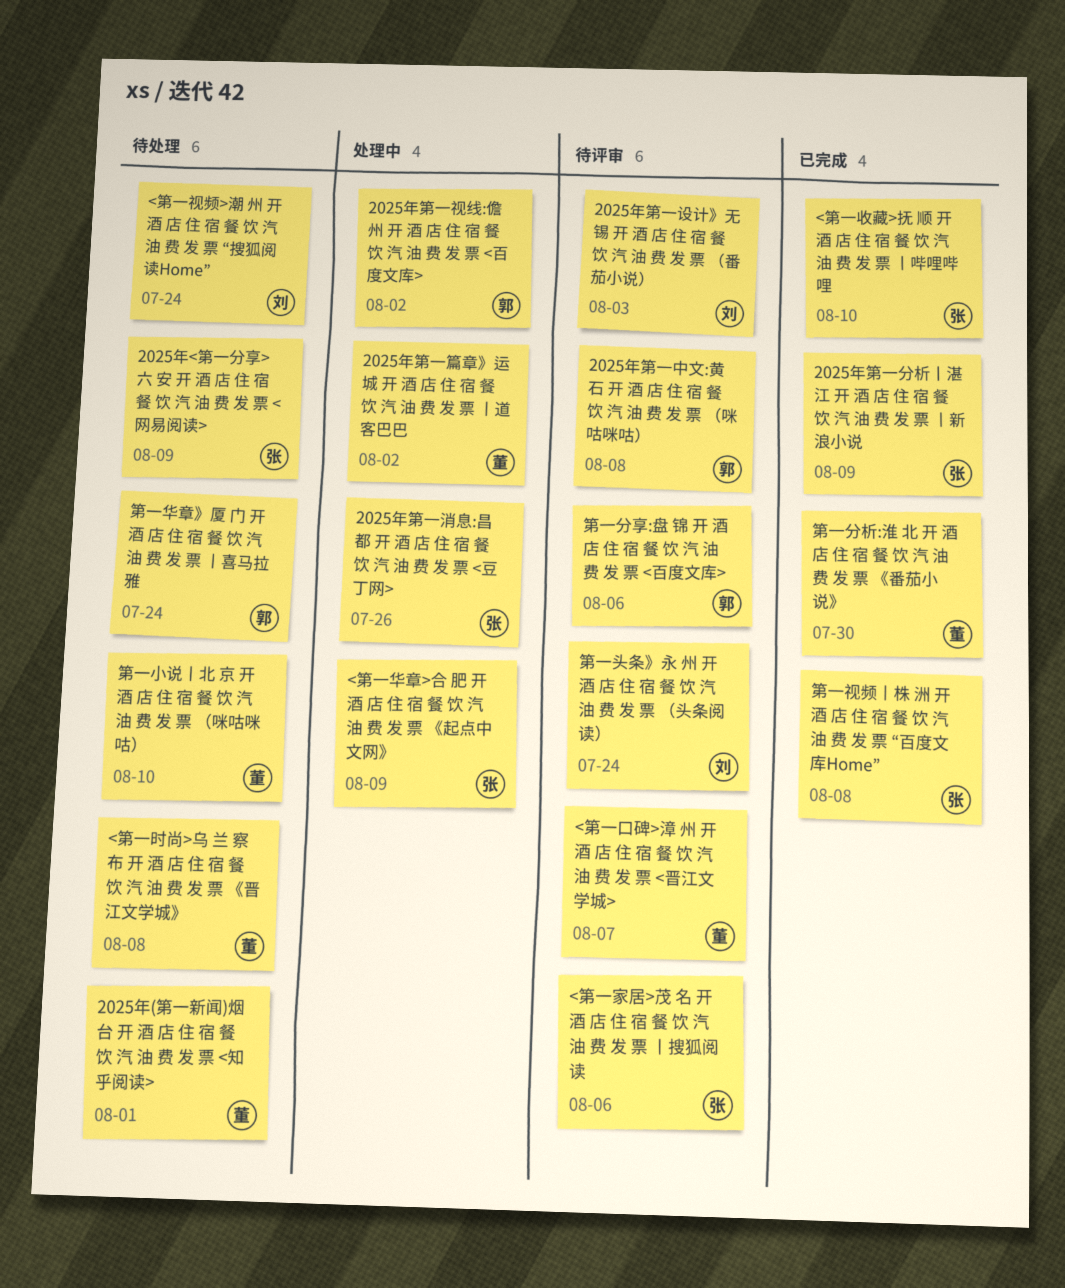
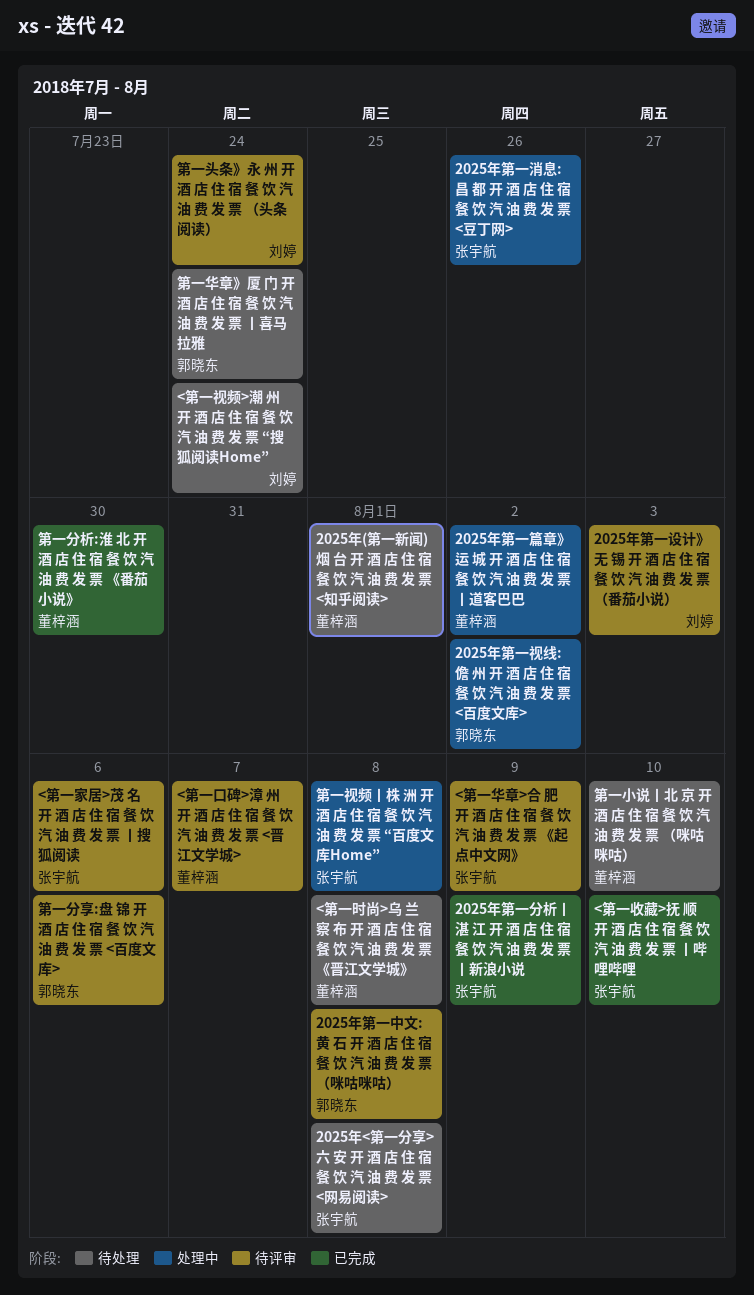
2025年<第一分享>六 安 开 酒 店 住 宿 餐 饮 汽 油 费 发 票 <网易阅读>, due: Aug 9 -> Aug 8
<第一华章>合 肥 开 酒 店 住 宿 餐 饮 汽 油 费 发 票 《起点中文网》, status: 处理中 -> 待评审
第一视频丨株 洲 开 酒 店 住 宿 餐 饮 汽 油 费 发 票 “百度文库Home”, status: 已完成 -> 处理中

